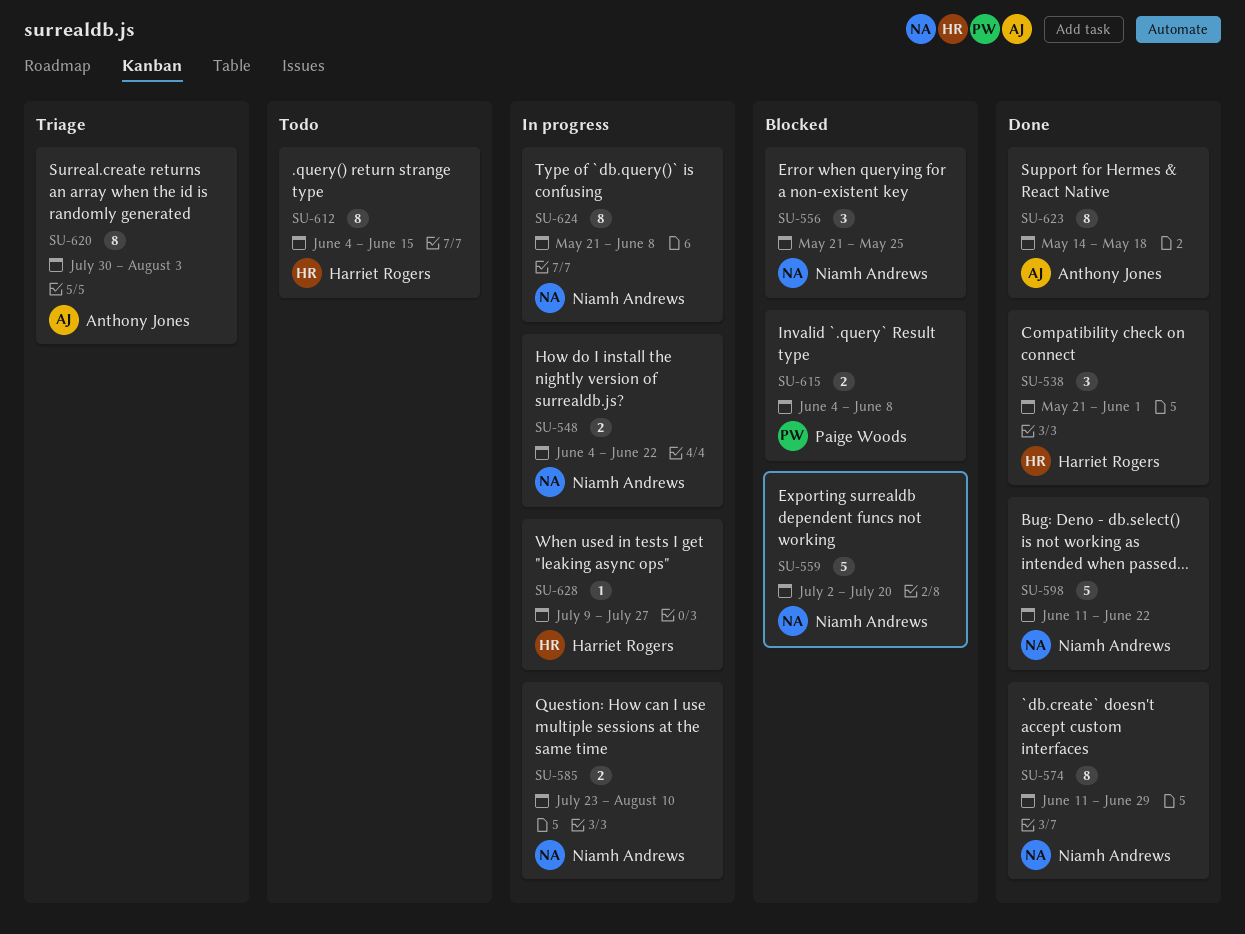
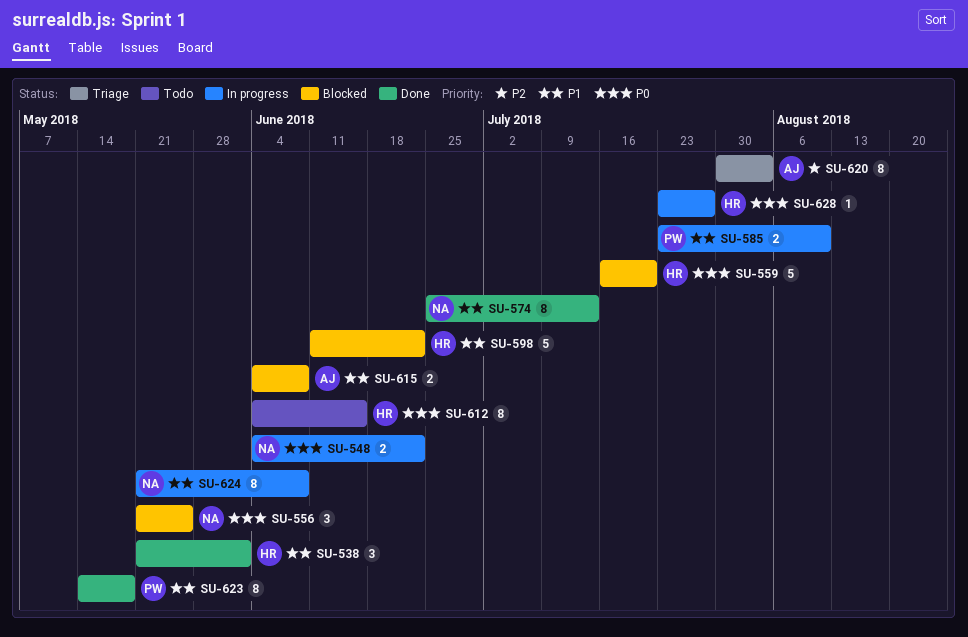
SU-559, owner: Niamh Andrews -> Harriet Rogers
SU-559, start: Jul 2 -> Jul 16
SU-574, start: Jun 11 -> Jun 25
SU-574, due: Jun 29 -> Jul 13
SU-585, owner: Niamh Andrews -> Paige Woods
SU-598, status: Done -> Blocked
SU-598, owner: Niamh Andrews -> Harriet Rogers
SU-615, owner: Paige Woods -> Anthony Jones
SU-623, owner: Anthony Jones -> Paige Woods
SU-628, start: Jul 9 -> Jul 23

